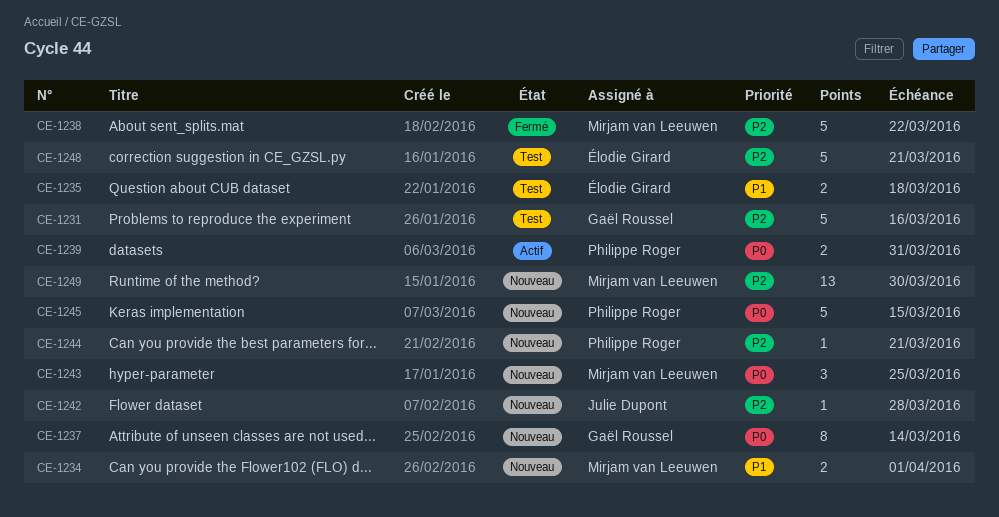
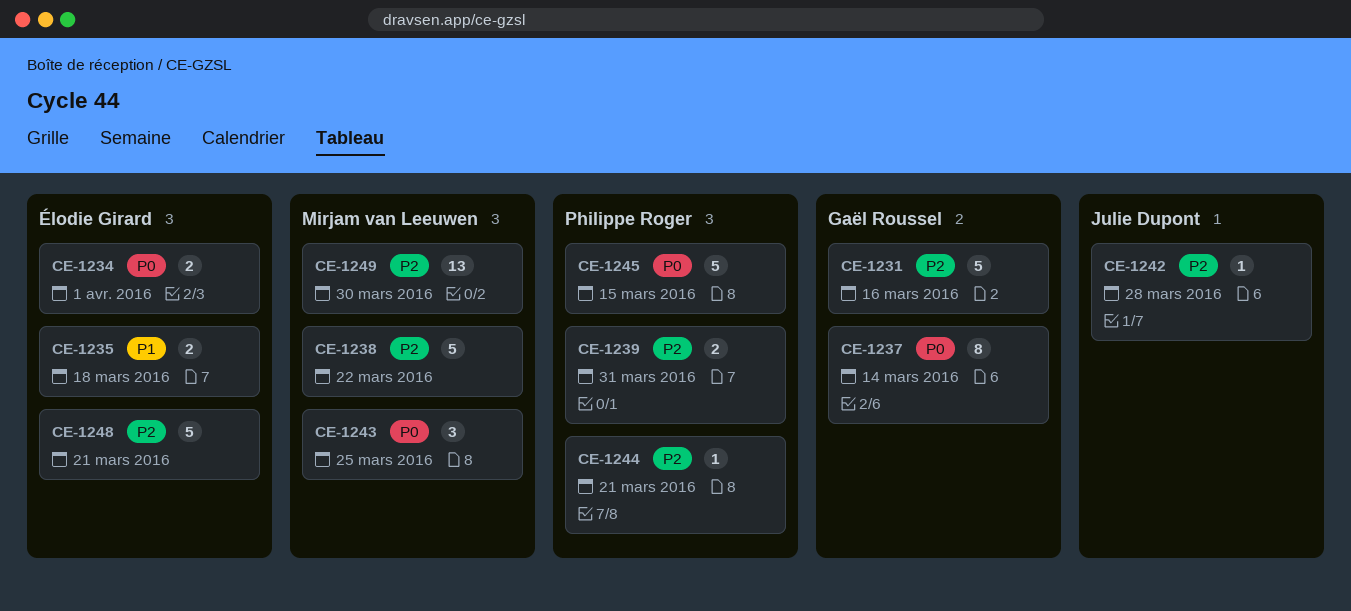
CE-1234, owner: Mirjam van Leeuwen -> Élodie Girard
CE-1234, priority: P1 -> P0
CE-1239, priority: P0 -> P2

